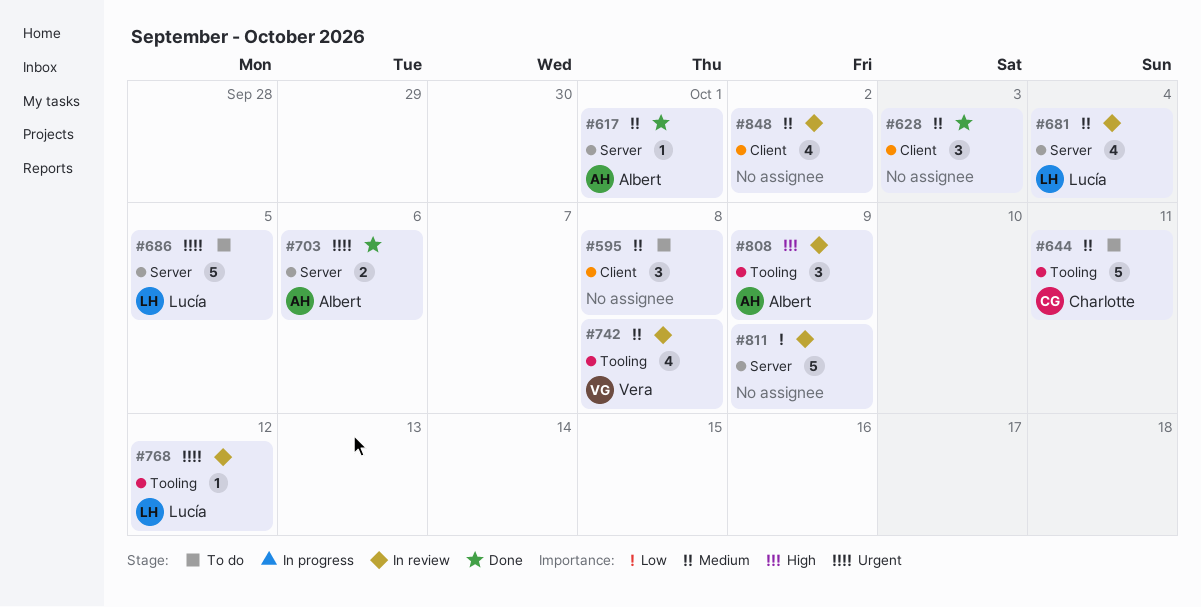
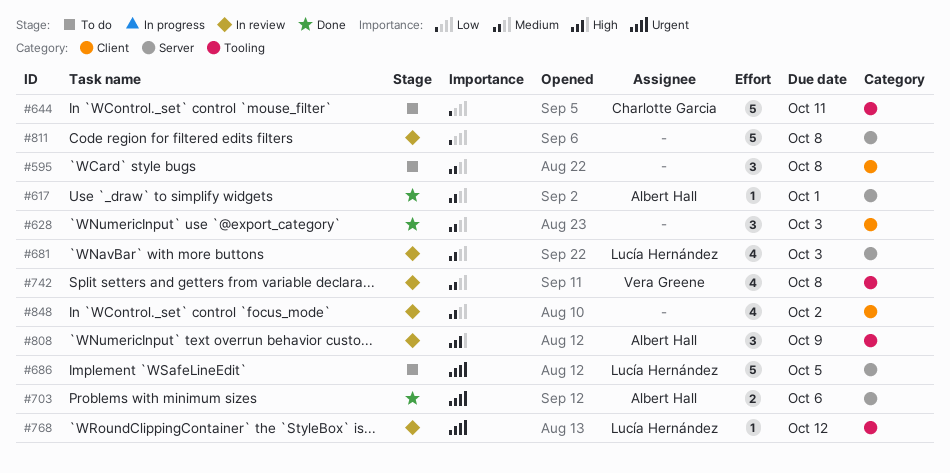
#644, priority: Medium -> Low
#681, due: Oct 4 -> Oct 3
#811, due: Oct 9 -> Oct 8

